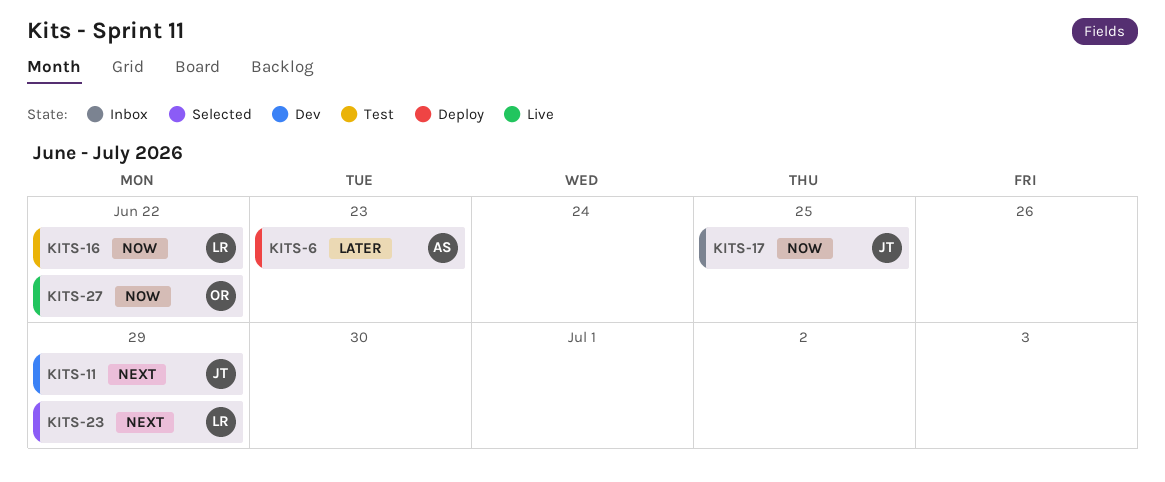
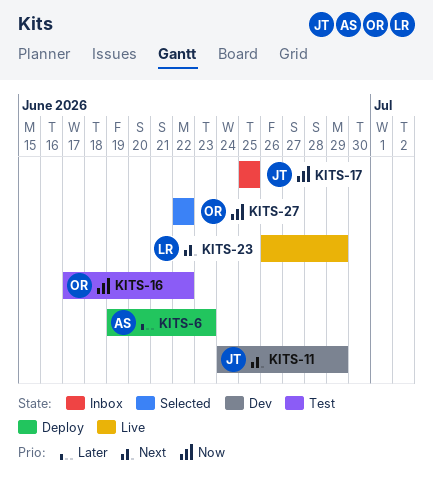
KITS-16, owner: LR -> OR
KITS-23, status: Selected -> Live
KITS-27, status: Live -> Selected

